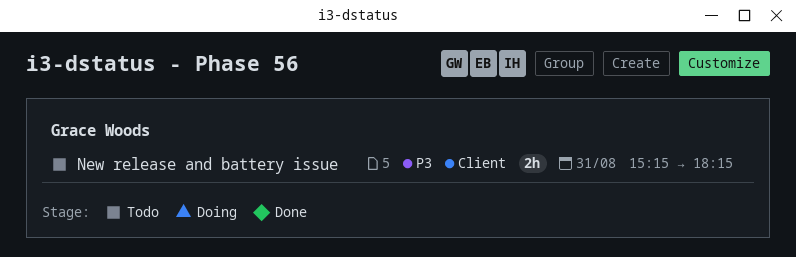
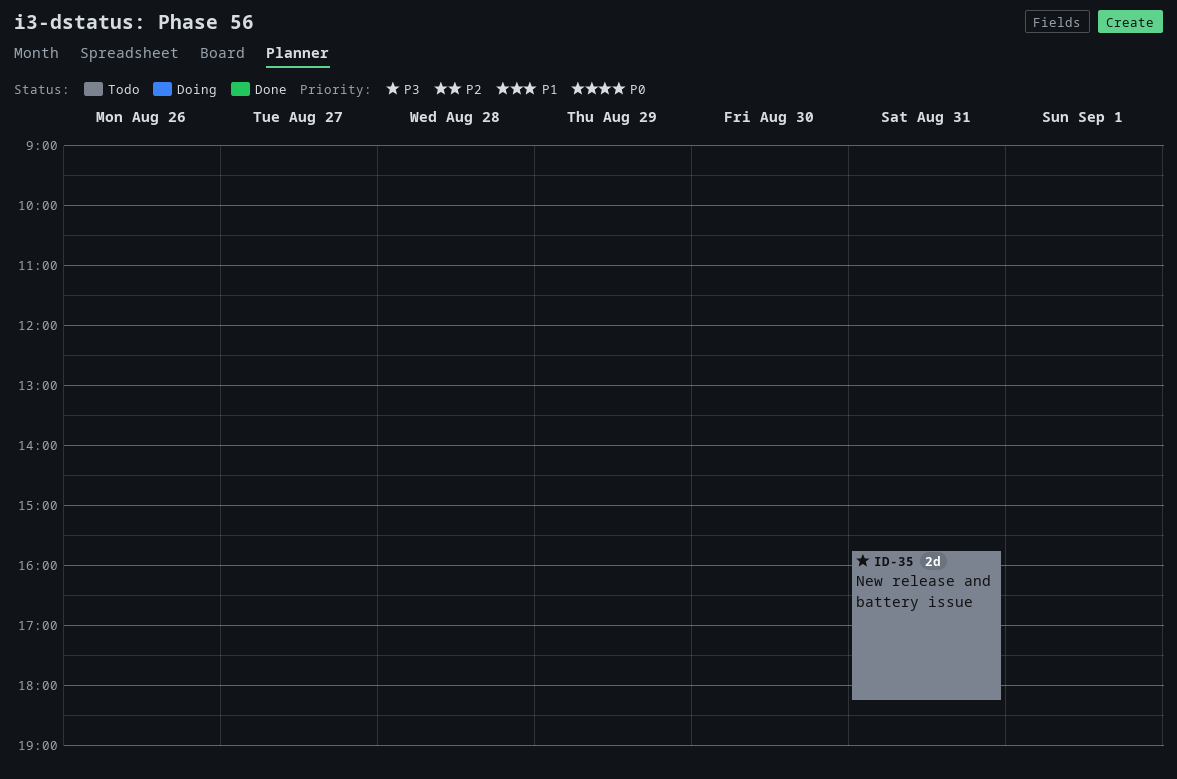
New release and battery issue, estimate: 2h -> 2d
New release and battery issue, begins: 15:15 -> 15:45

